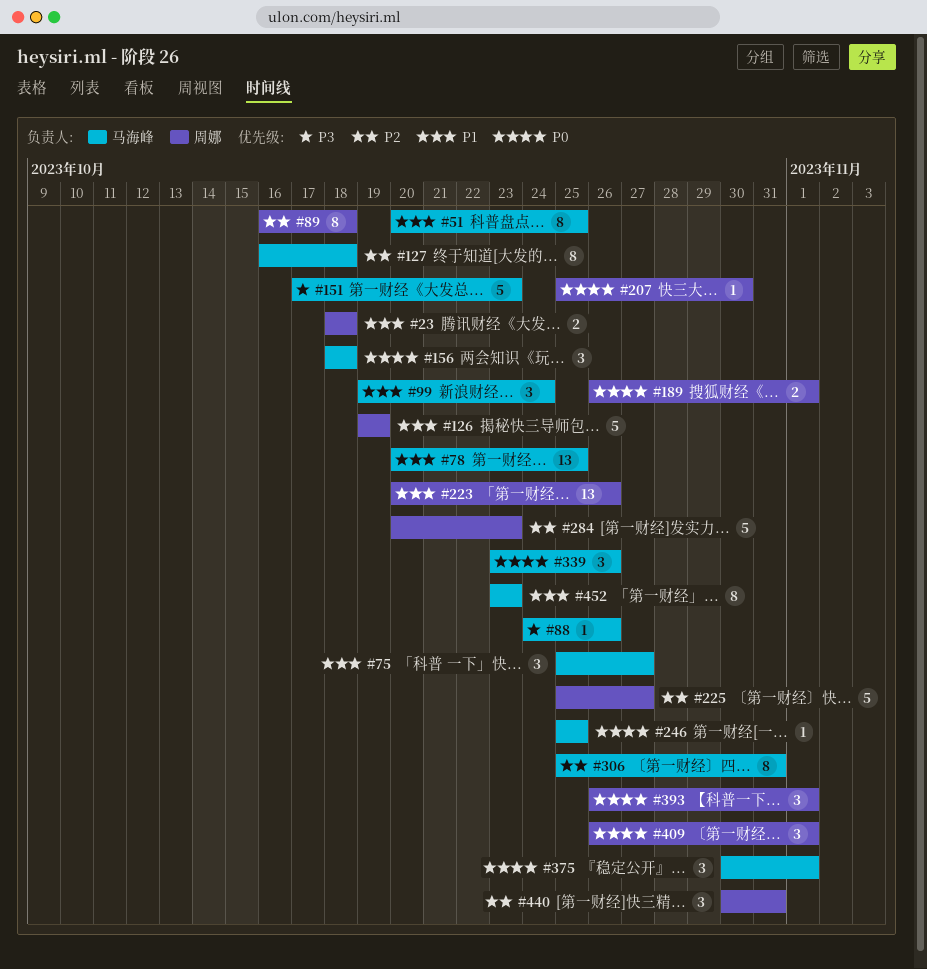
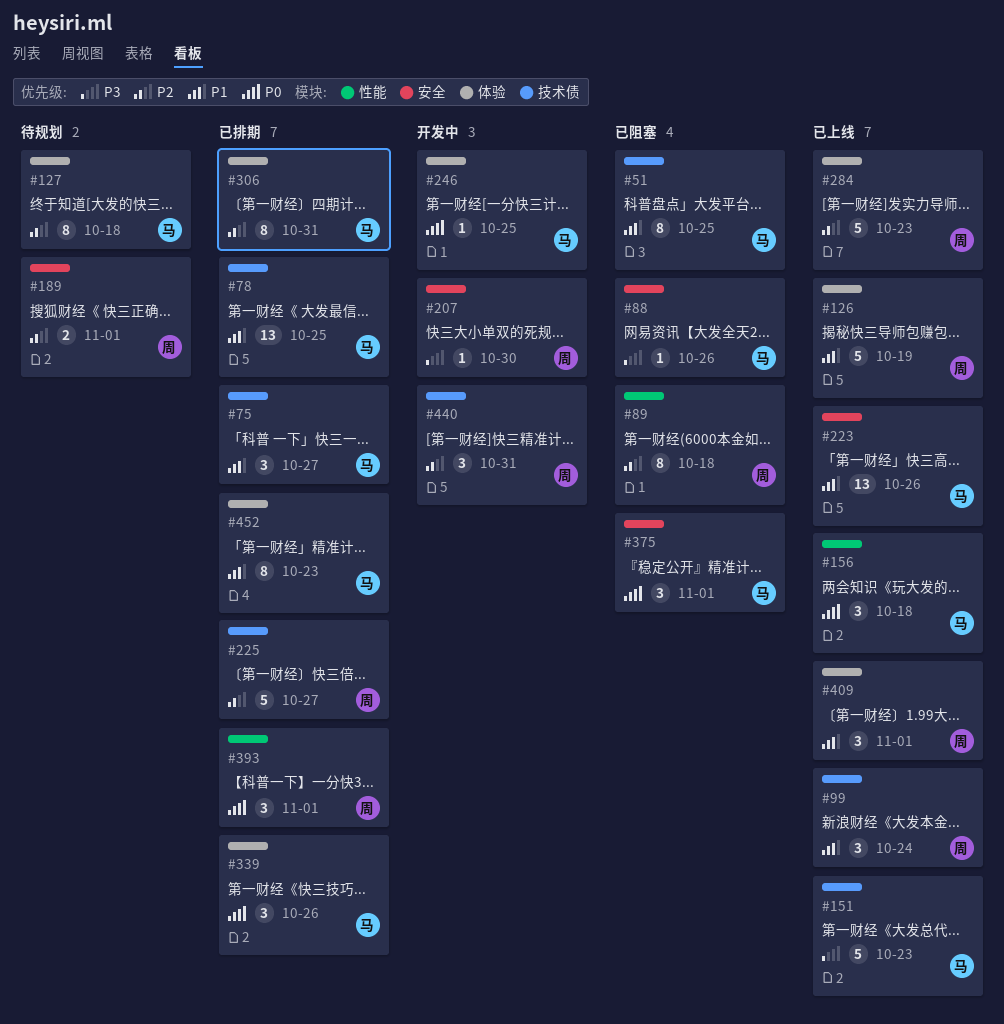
#23: present -> none
#99, owner: 马海峰 -> 周娜
#189, priority: P0 -> P2
#207, priority: P0 -> P3
#223, owner: 周娜 -> 马海峰
#409, priority: P0 -> P1

